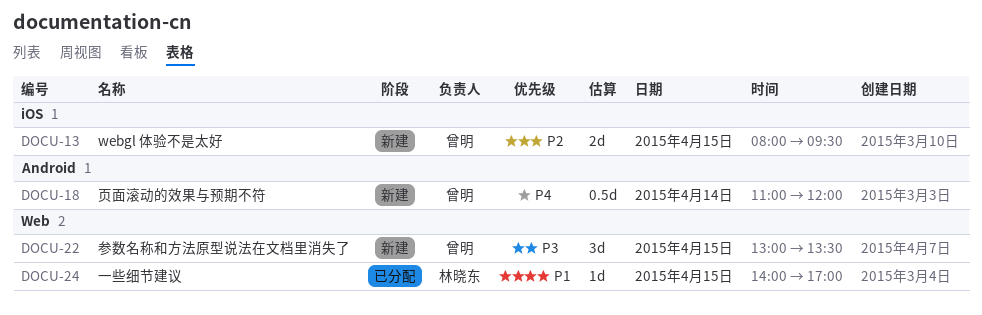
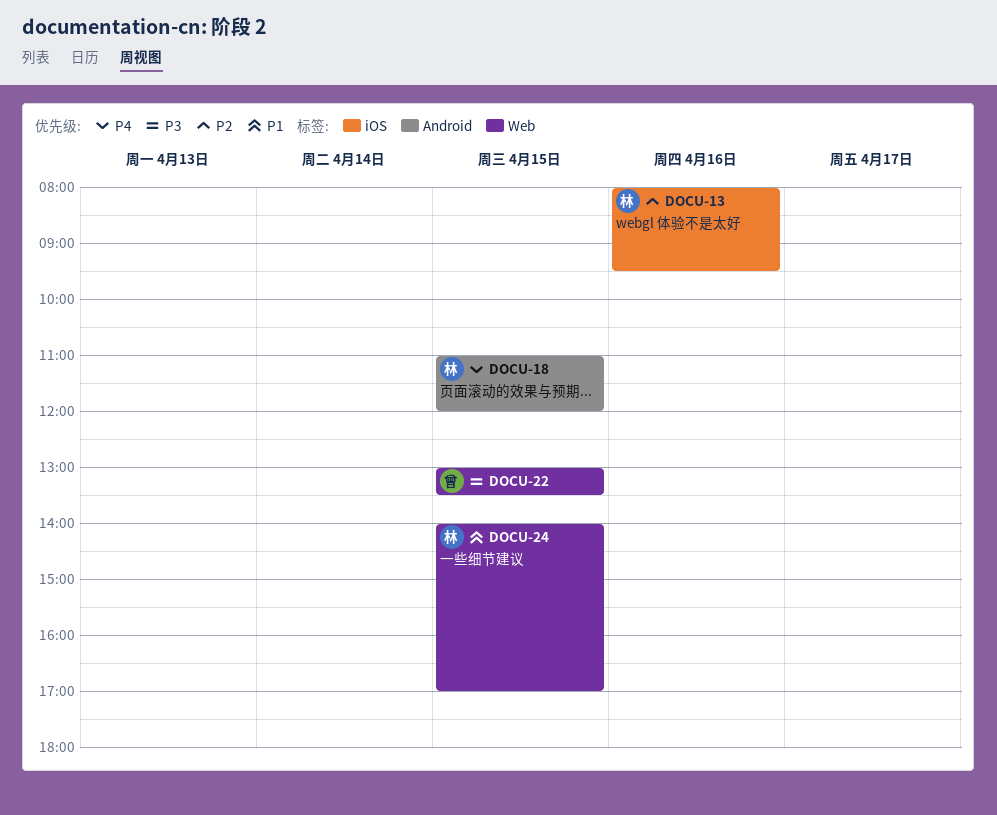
DOCU-13, owner: 曾明 -> 林晓东
DOCU-13, day: Apr 15 -> Apr 16
DOCU-18, owner: 曾明 -> 林晓东
DOCU-18, day: Apr 14 -> Apr 15

